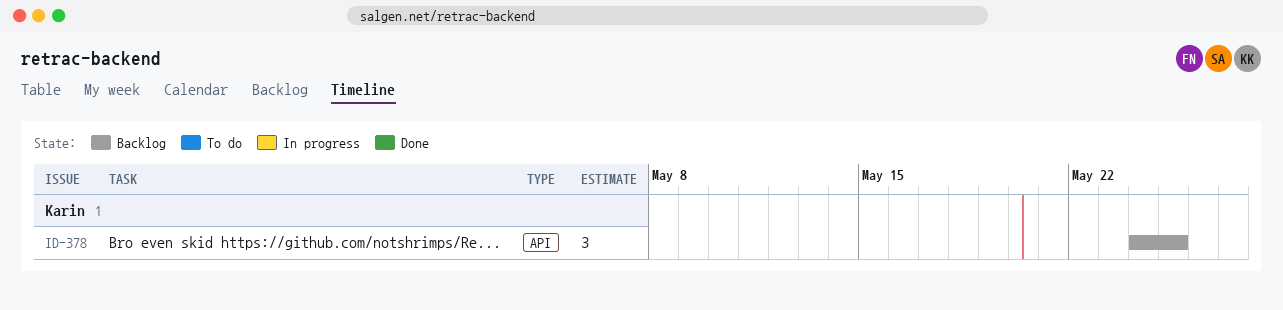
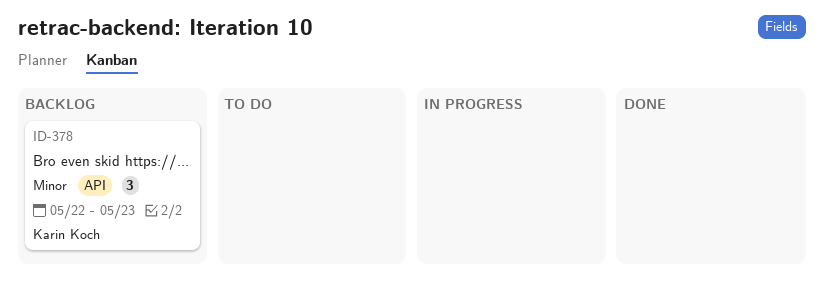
ID-378, start: May 24 -> May 22
ID-378, due: May 25 -> May 23

